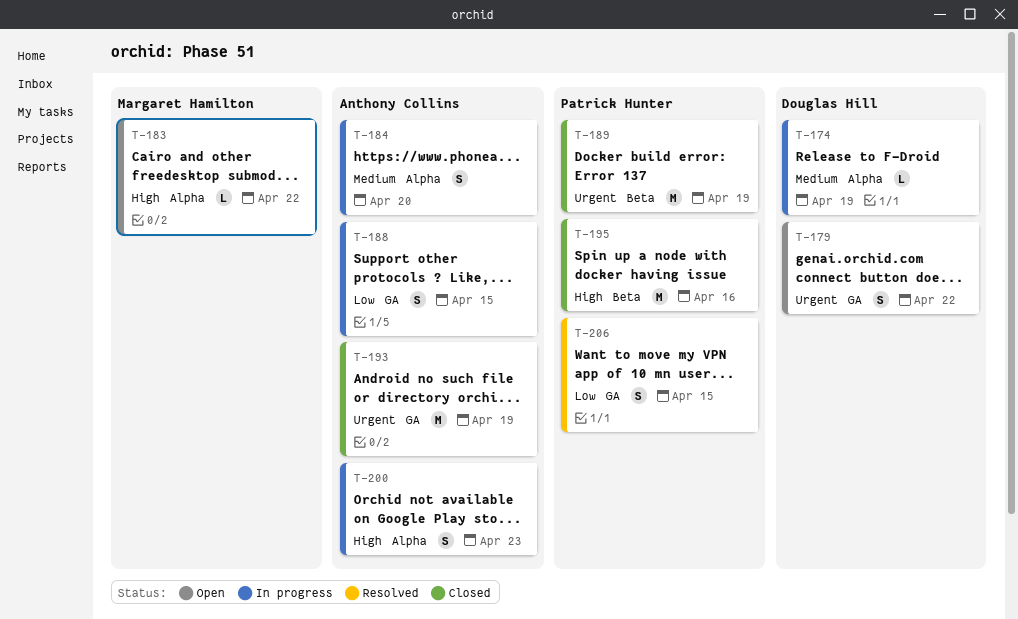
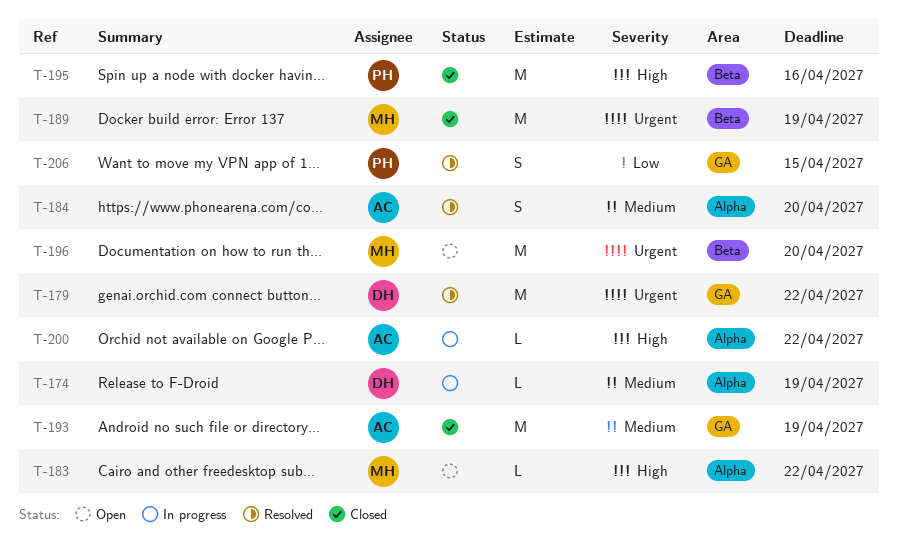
T-179, status: Open -> Resolved
T-179, estimate: S -> M
T-184, status: In progress -> Resolved
T-188: present -> none
T-189, owner: Patrick Hunter -> Margaret Hamilton
T-193, priority: Urgent -> Medium
T-196: none -> present
T-200, estimate: S -> L
T-200, due: Apr 23 -> Apr 22

